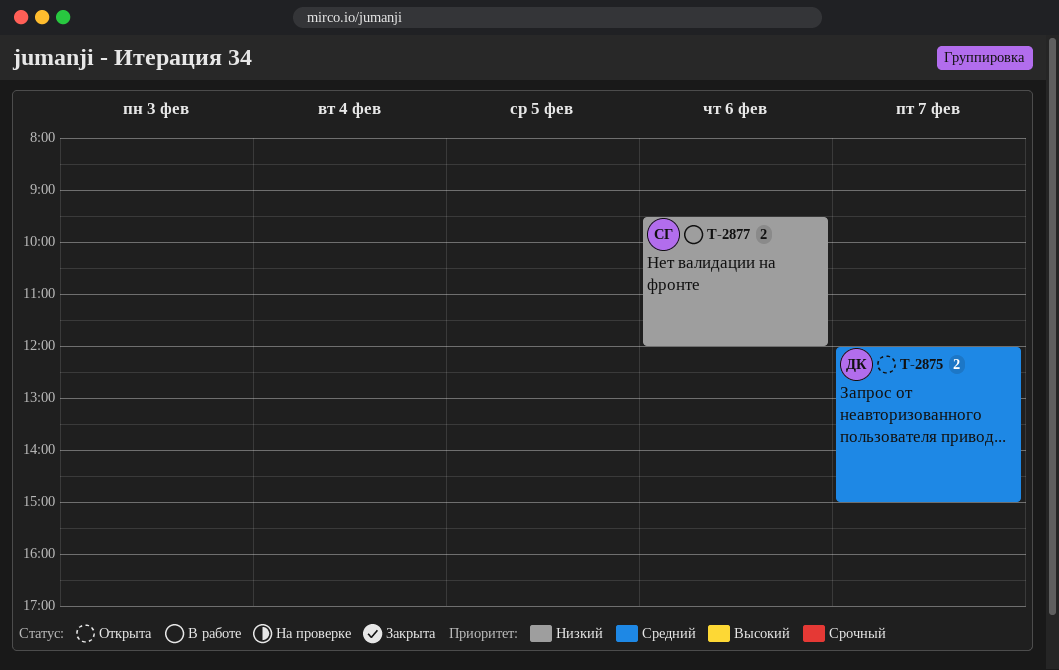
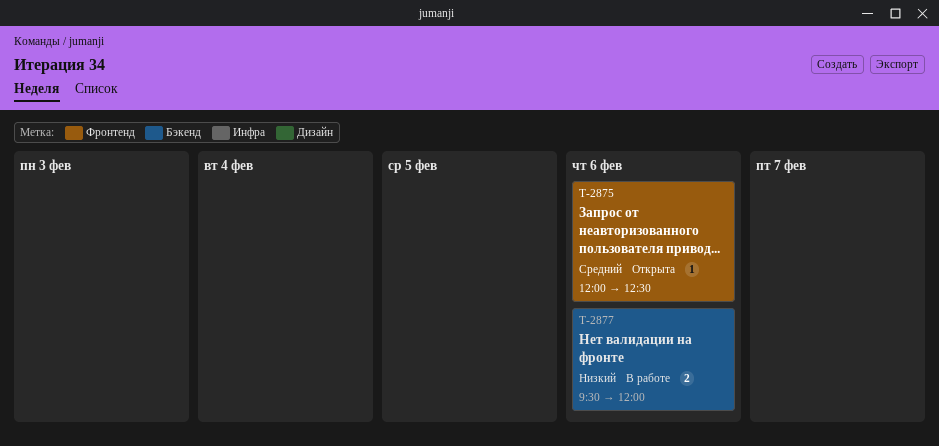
T-2875, estimate: 2 -> 1
T-2875, day: Feb 7 -> Feb 6
T-2875, ends: 15:00 -> 12:30

